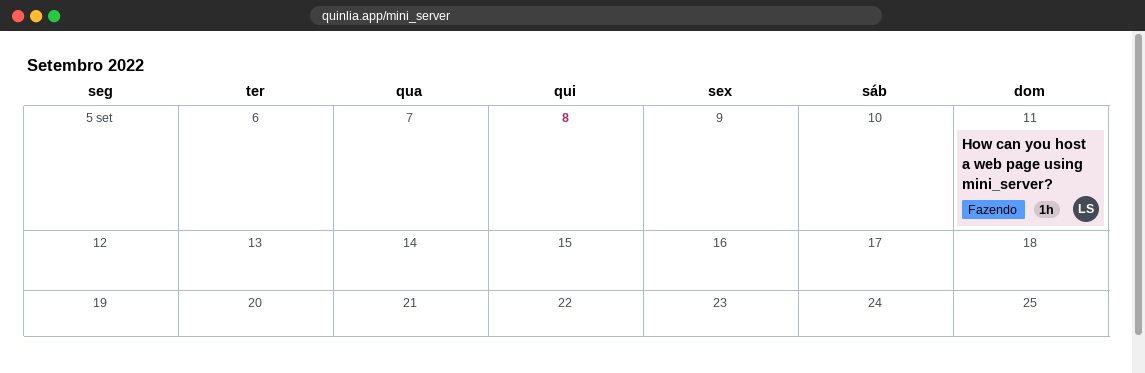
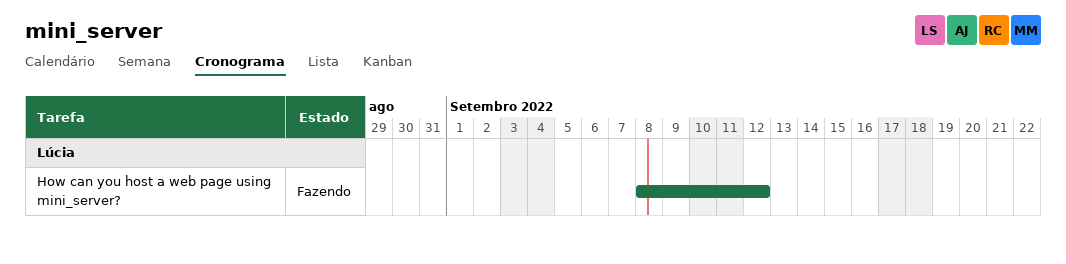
How can you host a web page using mini_server?, due: Sep 11 -> Sep 12

